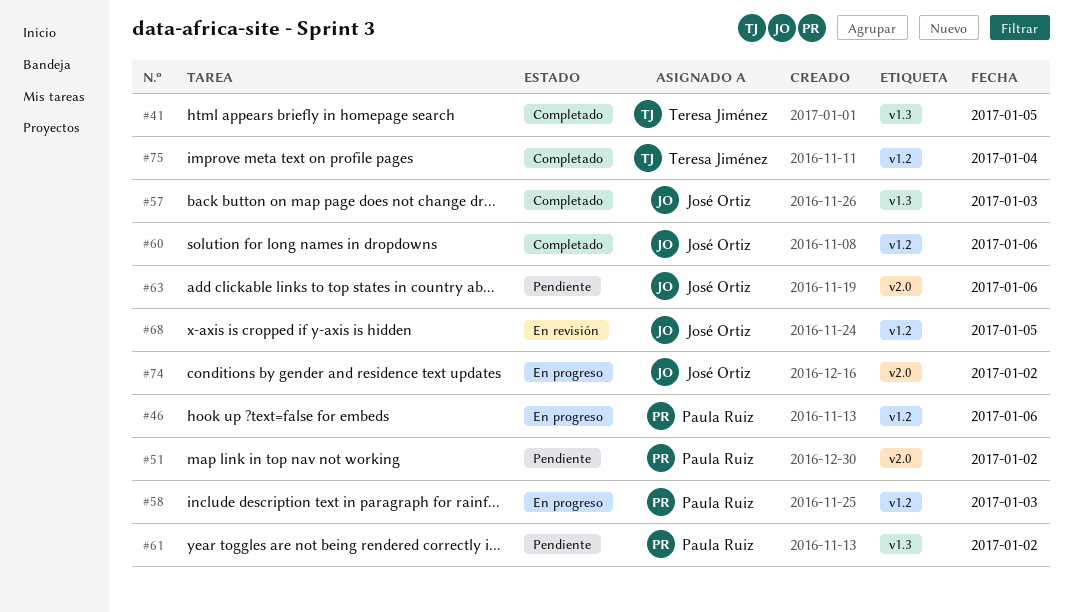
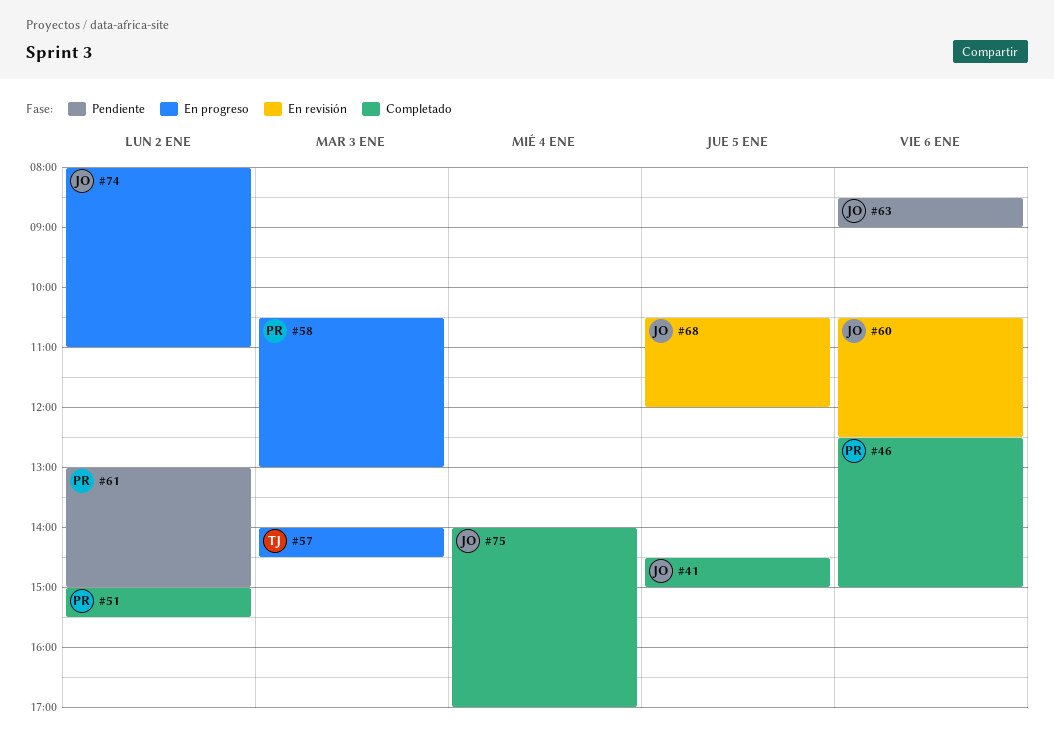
#41, owner: Teresa Jiménez -> José Ortiz
#46, status: En progreso -> Completado
#51, status: Pendiente -> Completado
#57, status: Completado -> En progreso
#57, owner: José Ortiz -> Teresa Jiménez
#60, status: Completado -> En revisión
#75, owner: Teresa Jiménez -> José Ortiz

